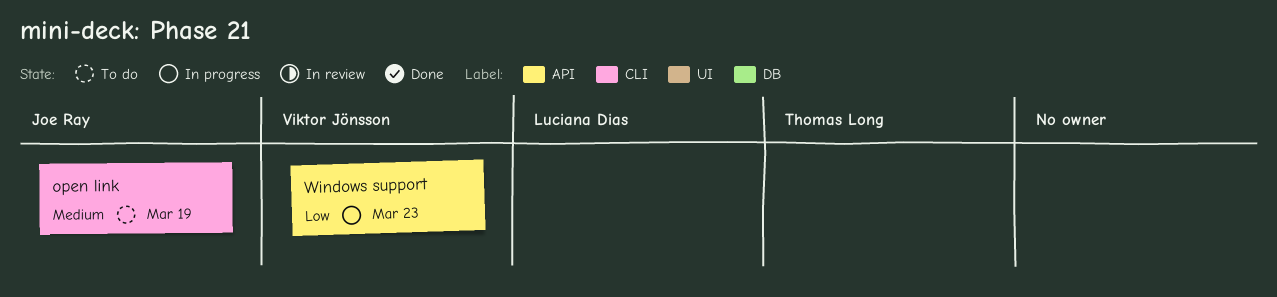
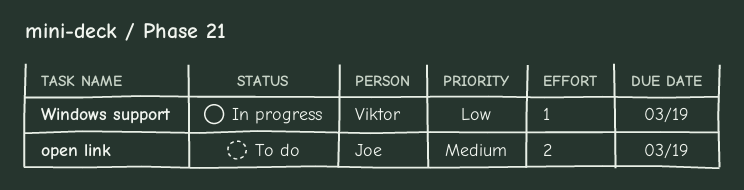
Windows support, due: Mar 23 -> Mar 19

